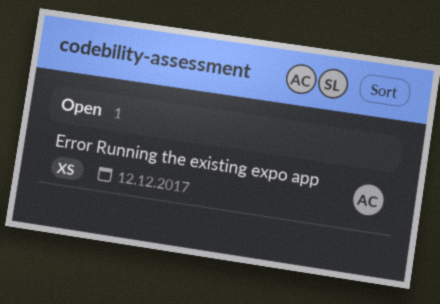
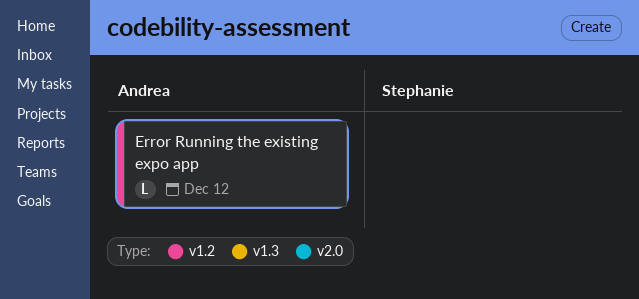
Error Running the existing expo app, estimate: XS -> L

